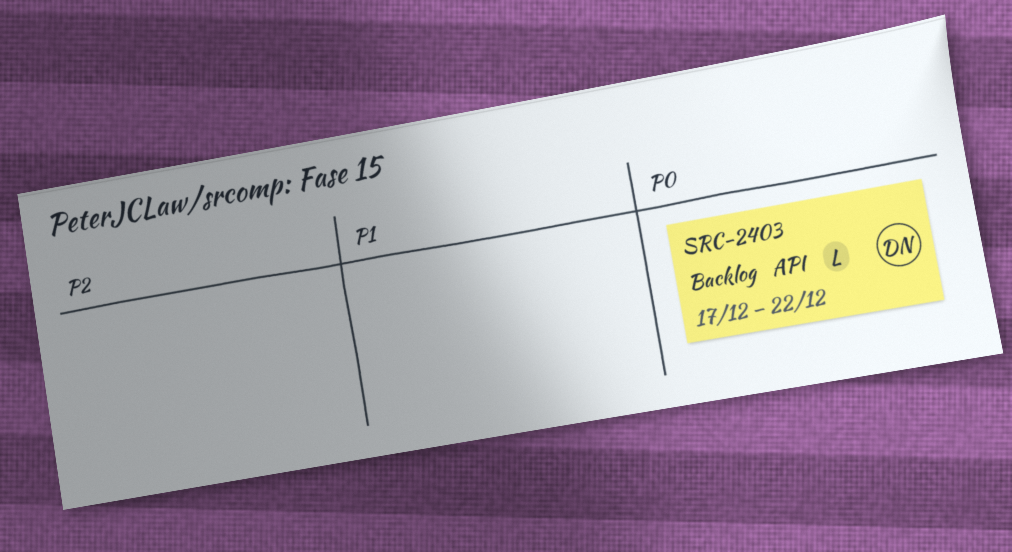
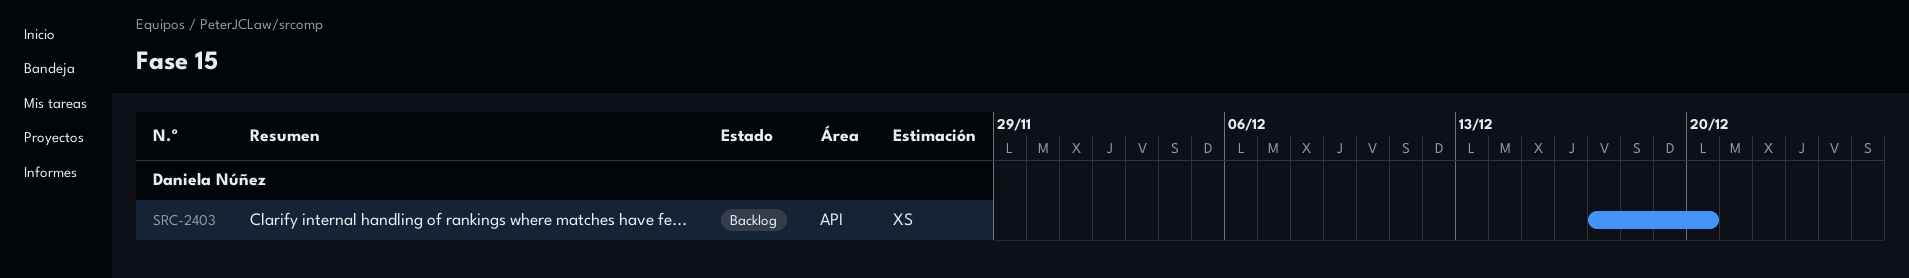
SRC-2403, estimate: L -> XS
SRC-2403, due: Dec 22 -> Dec 20

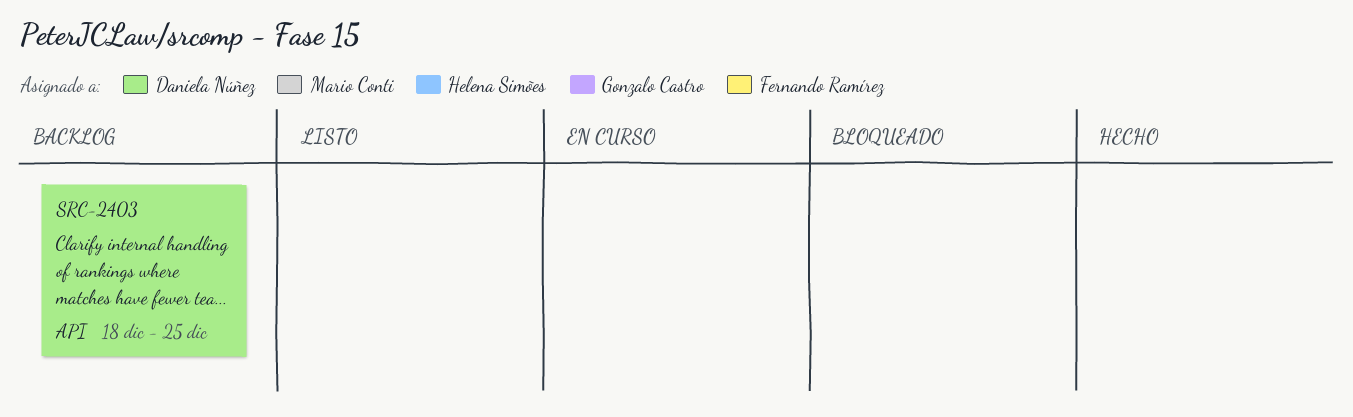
SRC-2403, start: Dec 17 -> Dec 18
SRC-2403, due: Dec 20 -> Dec 25

